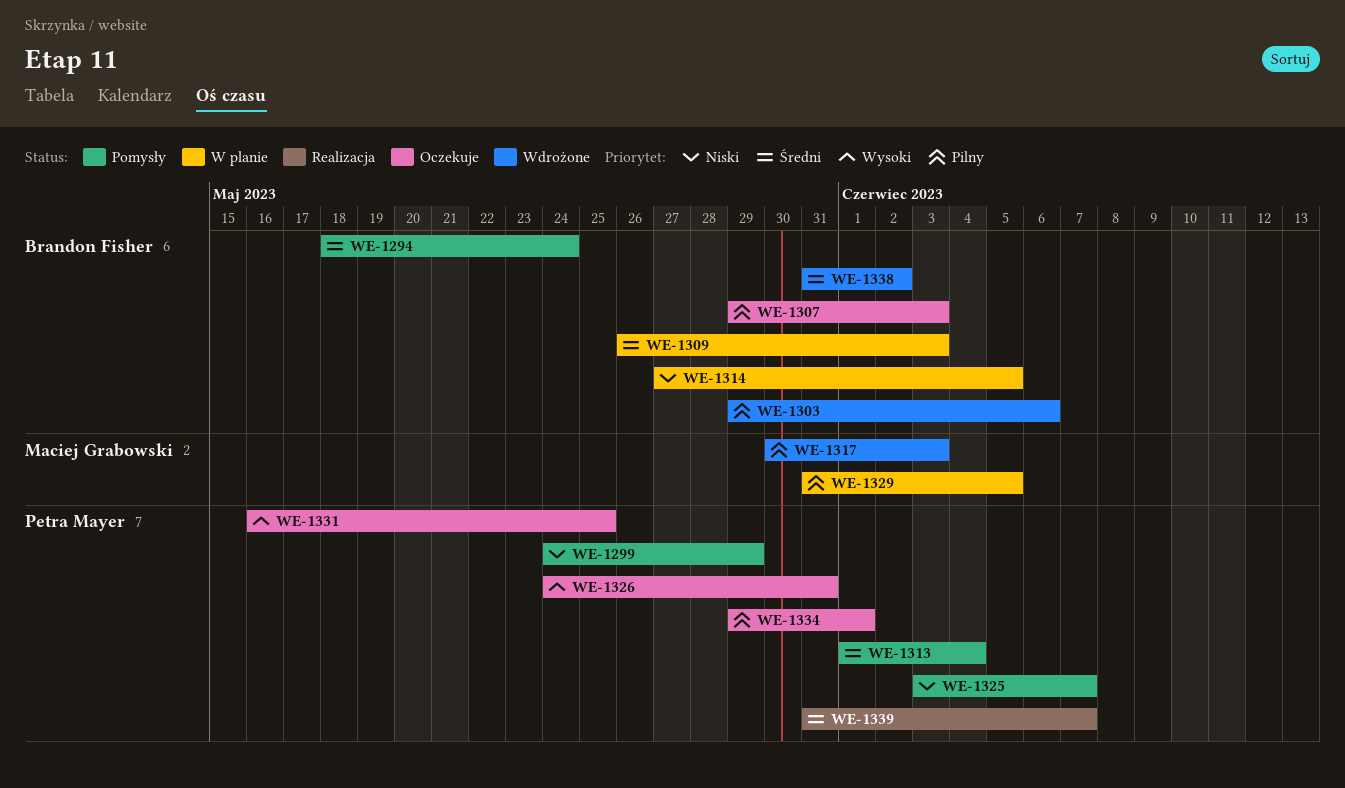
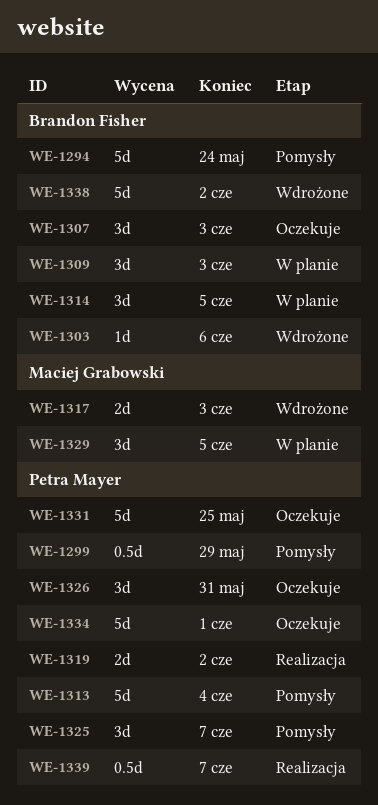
WE-1319: none -> present

